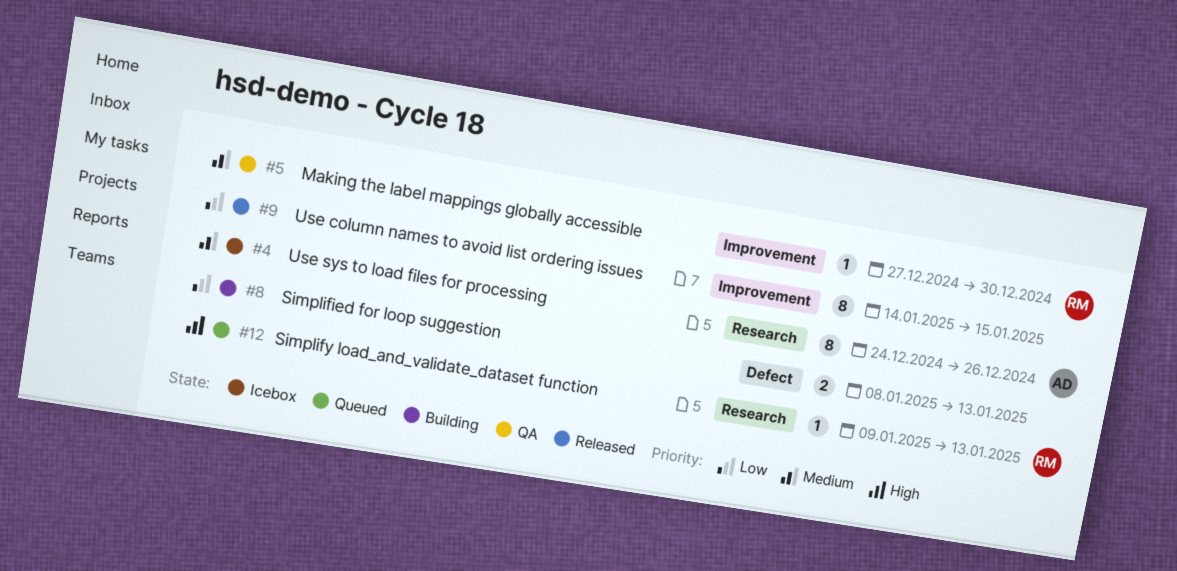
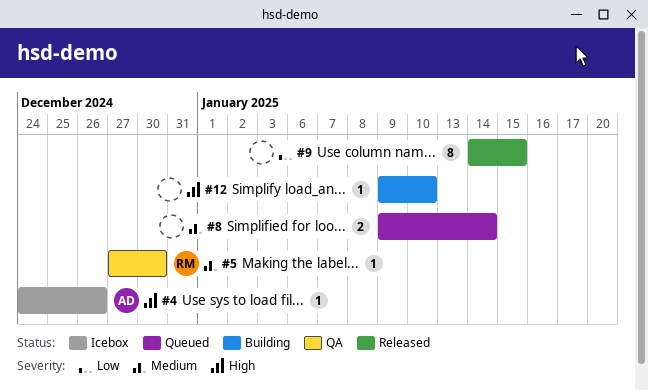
#4, priority: Medium -> High
#4, estimate: 8 -> 1
#8, status: Building -> Queued
#8, priority: Low -> Medium
#8, start: Jan 8 -> Jan 9
#8, due: Jan 13 -> Jan 14
#12, status: Queued -> Building
#12, owner: RM -> none
#12, due: Jan 13 -> Jan 10

